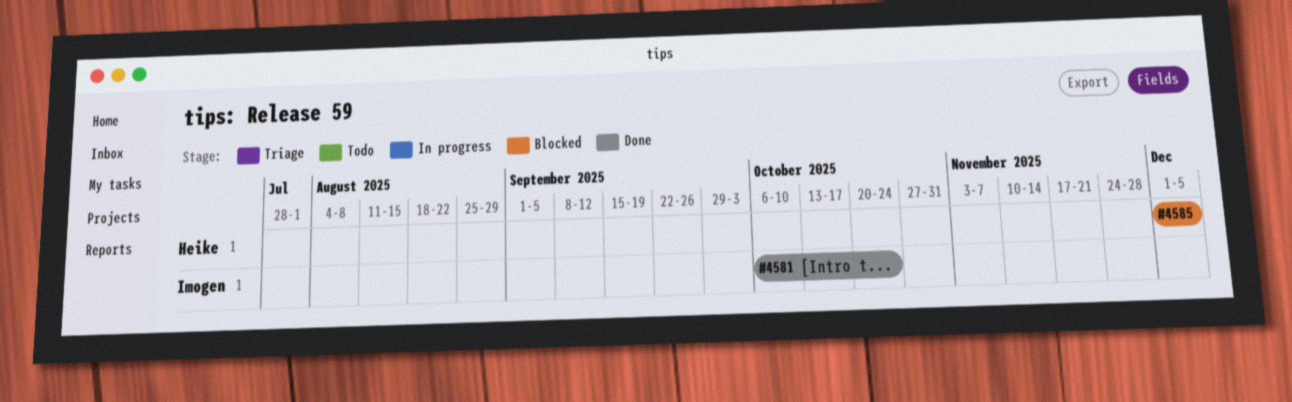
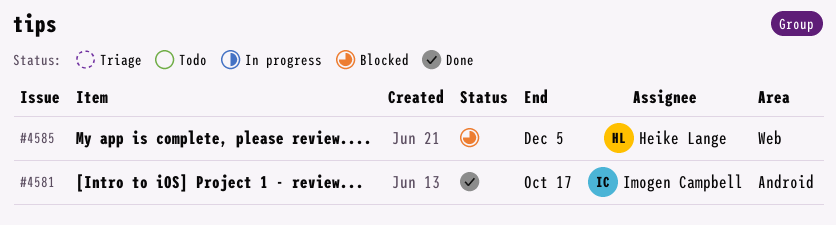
#4581, due: Oct 24 -> Oct 17

